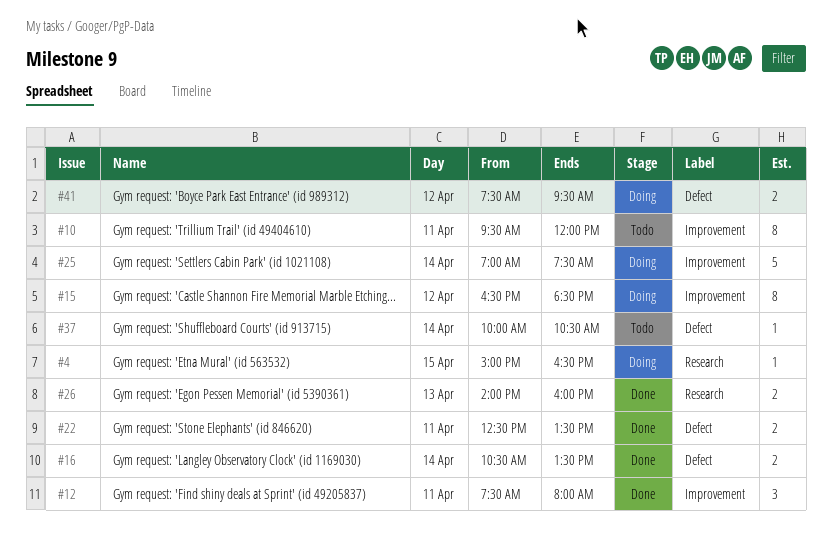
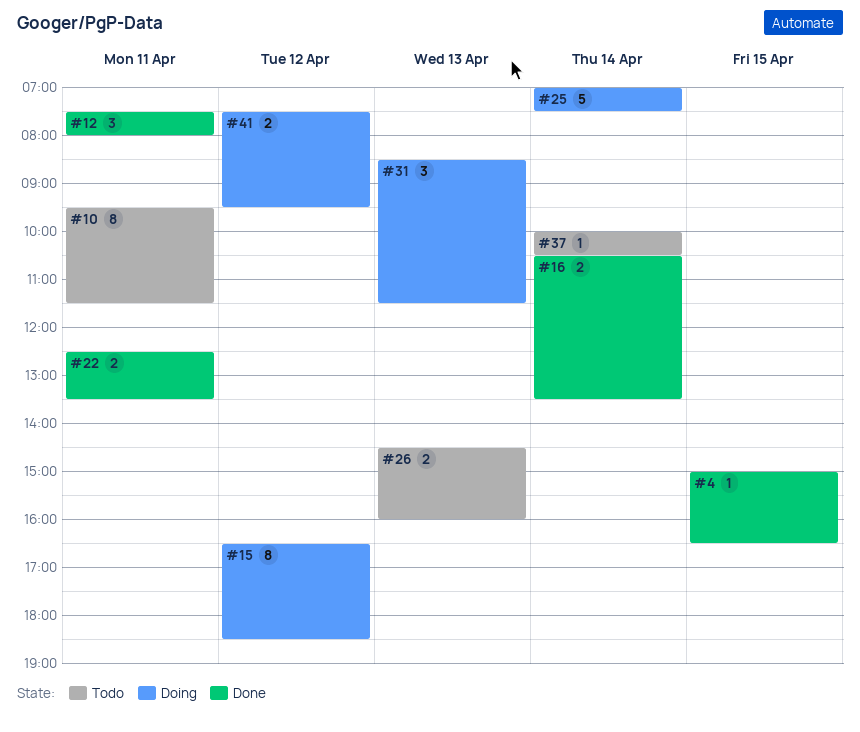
#4, status: Doing -> Done
#10, ends: 12:00 -> 11:30
#26, status: Done -> Todo
#26, begins: 14:00 -> 14:30
#31: none -> present

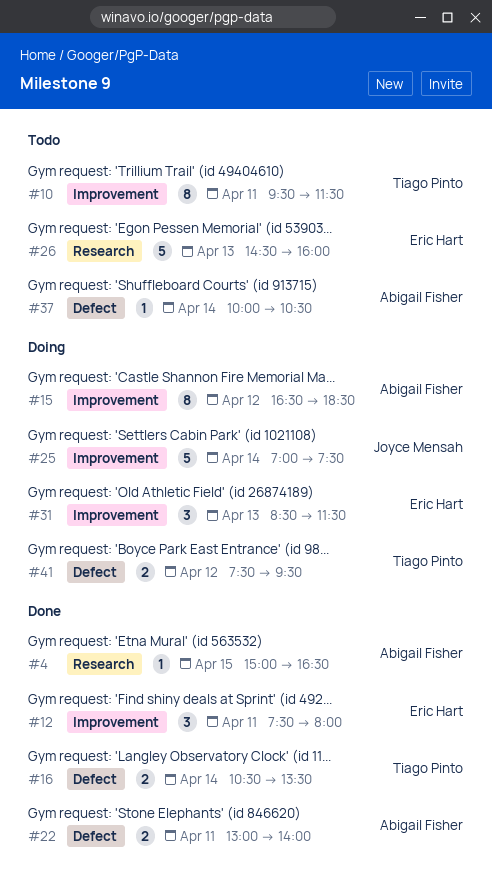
#22, begins: 12:30 -> 13:00
#22, ends: 13:30 -> 14:00
#26, estimate: 2 -> 5

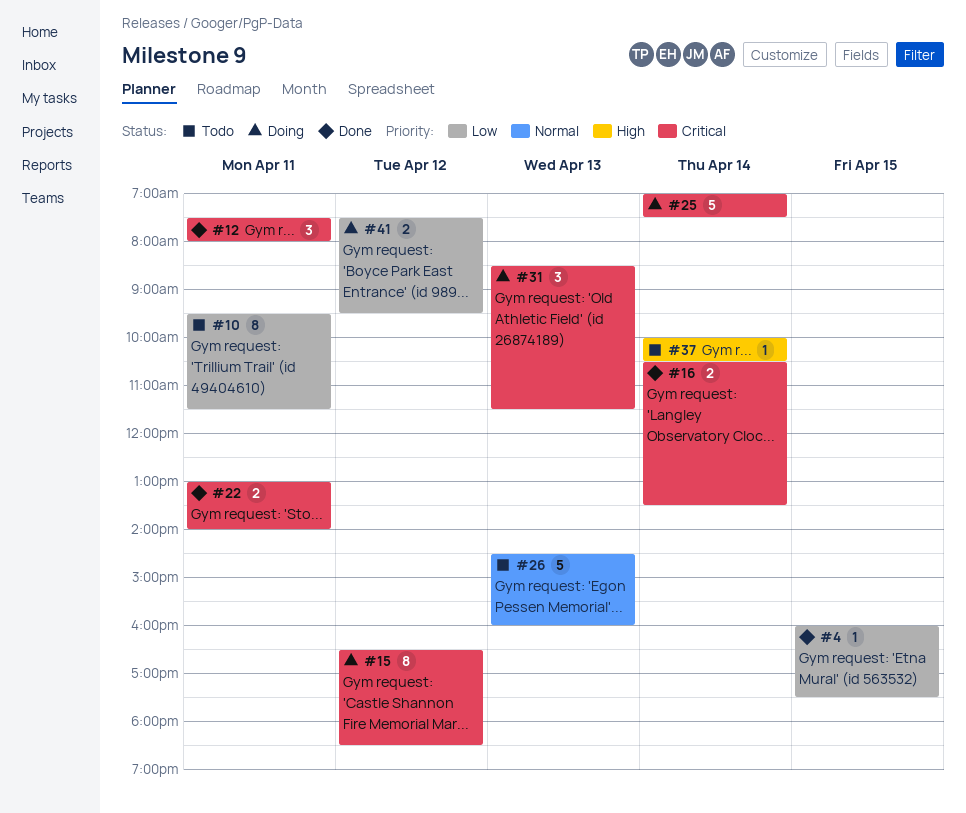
#4, begins: 15:00 -> 16:00
#4, ends: 16:30 -> 17:30

